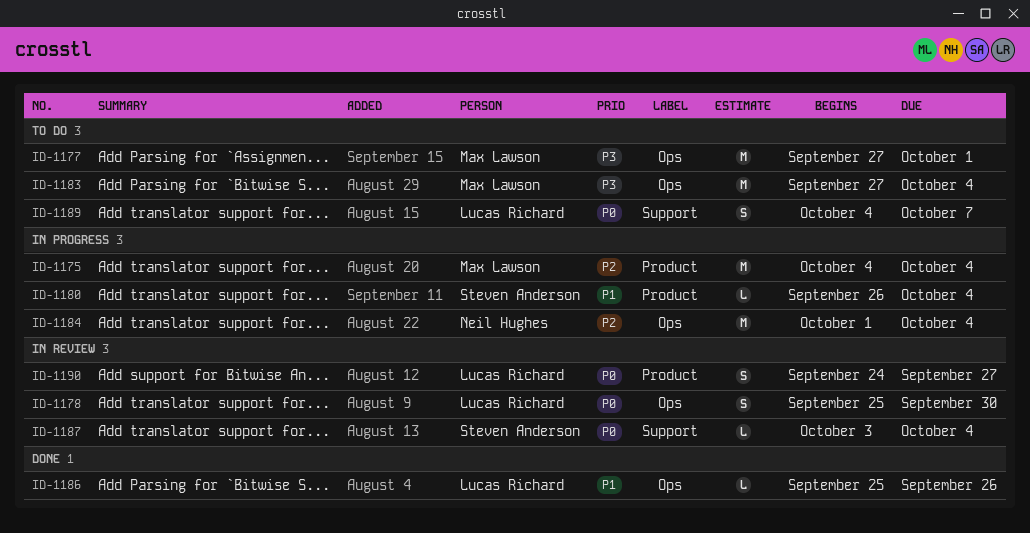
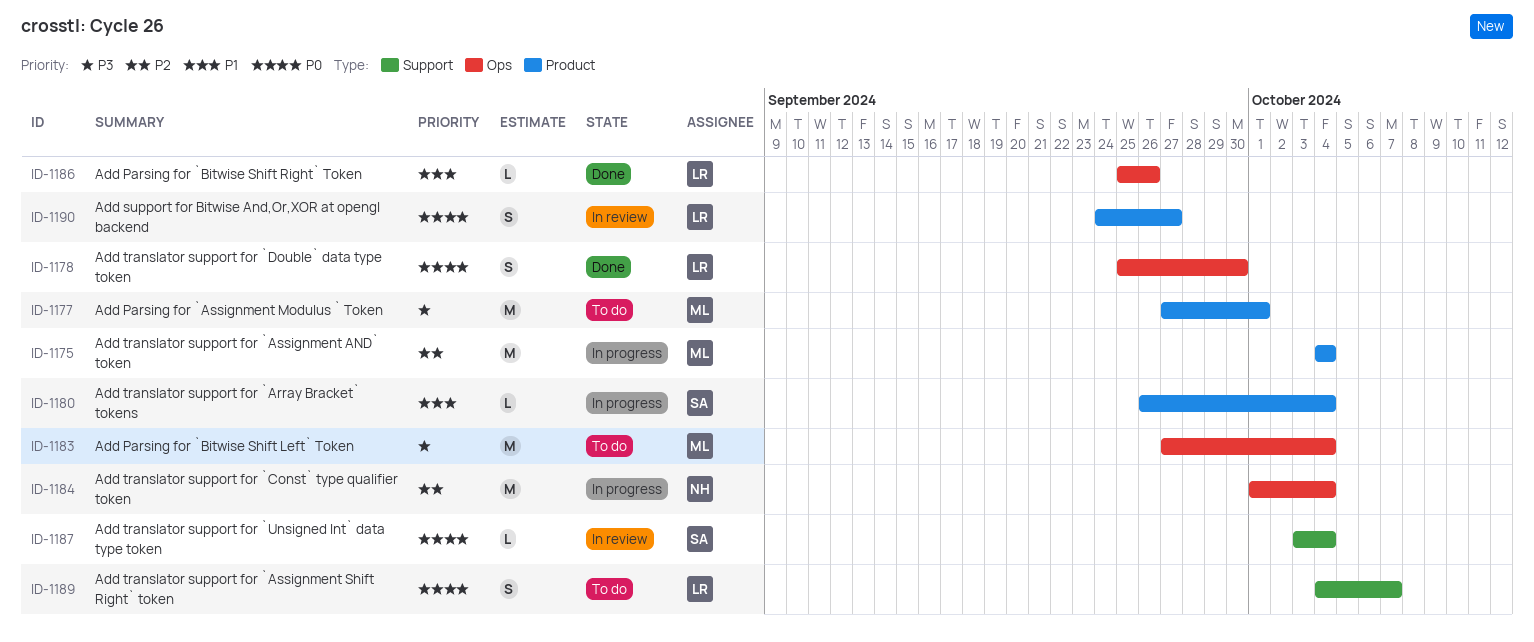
ID-1177, label: Ops -> Product
ID-1178, status: In review -> Done

